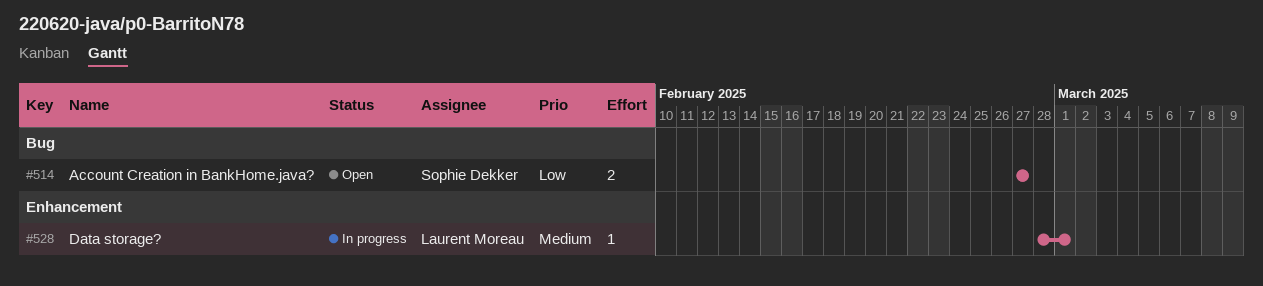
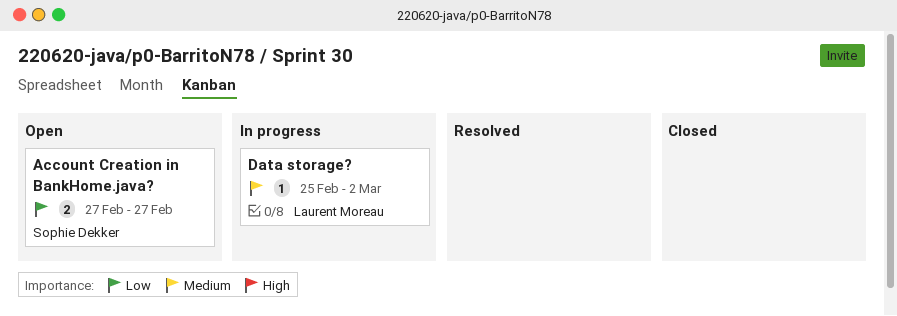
Data storage?, start: Feb 28 -> Feb 25
Data storage?, due: Mar 1 -> Mar 2

